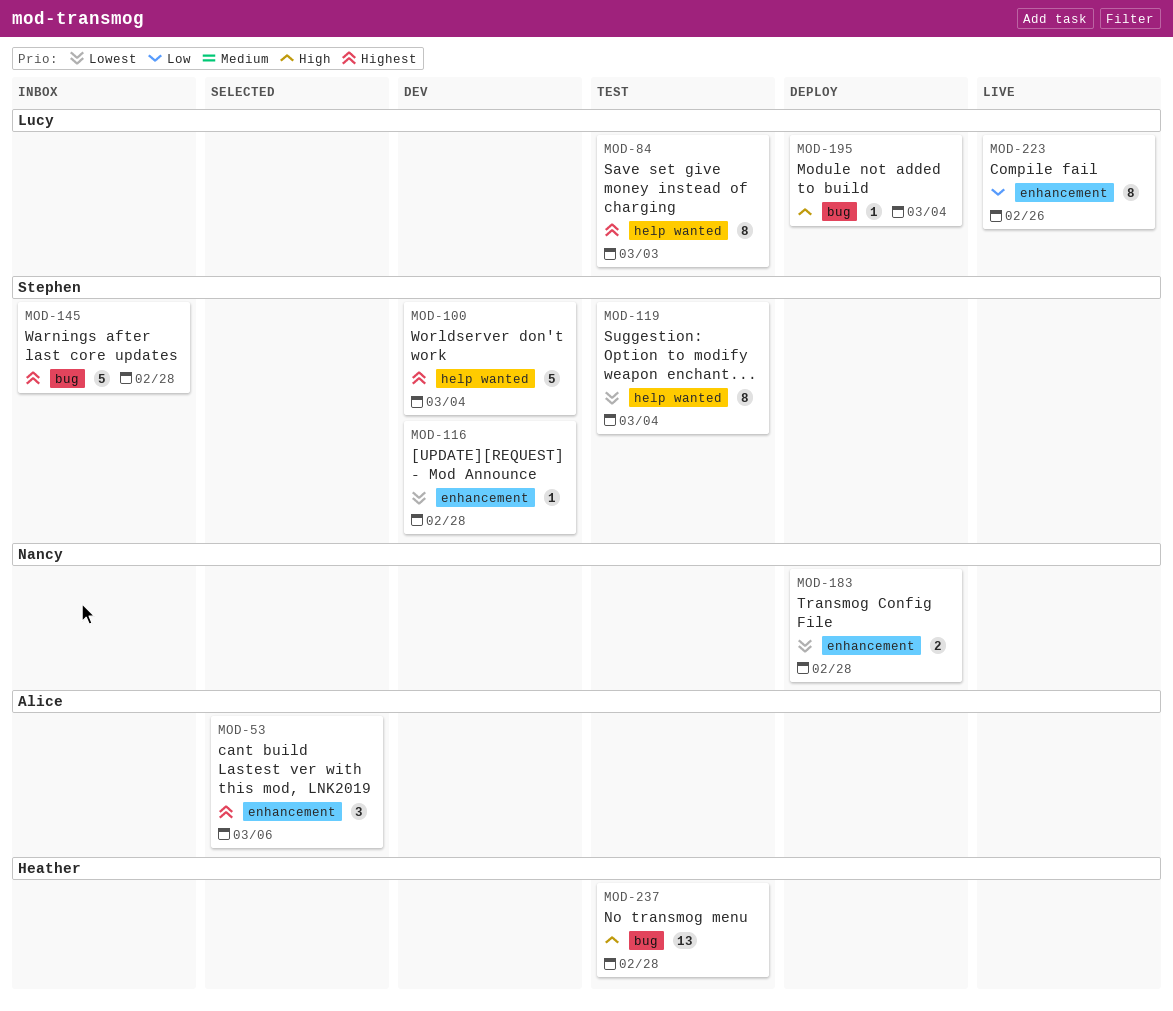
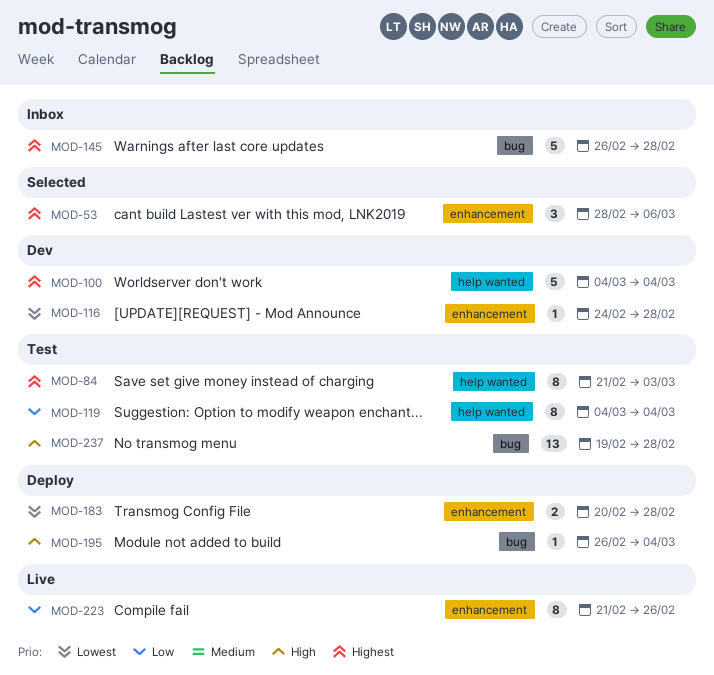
MOD-119, priority: Lowest -> Low

